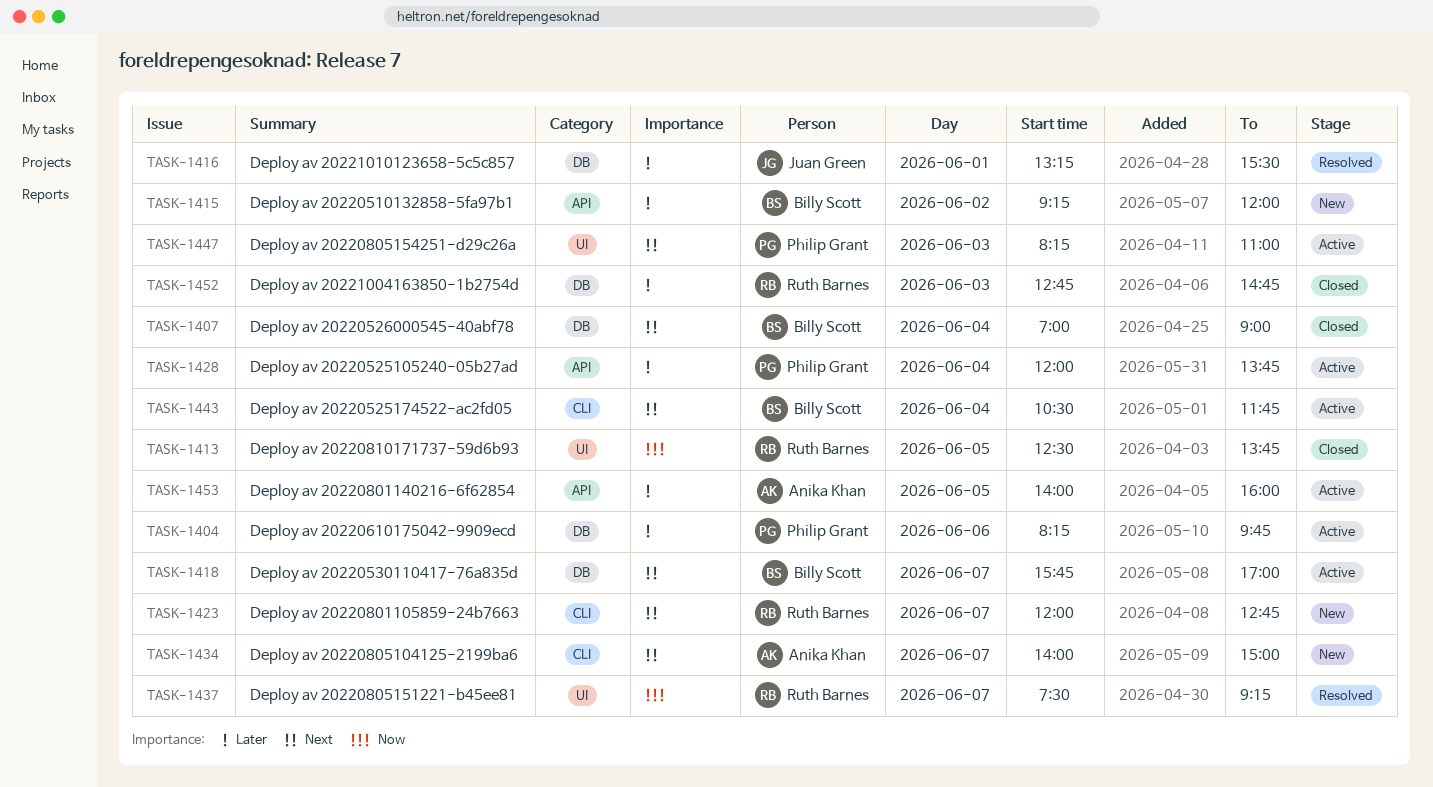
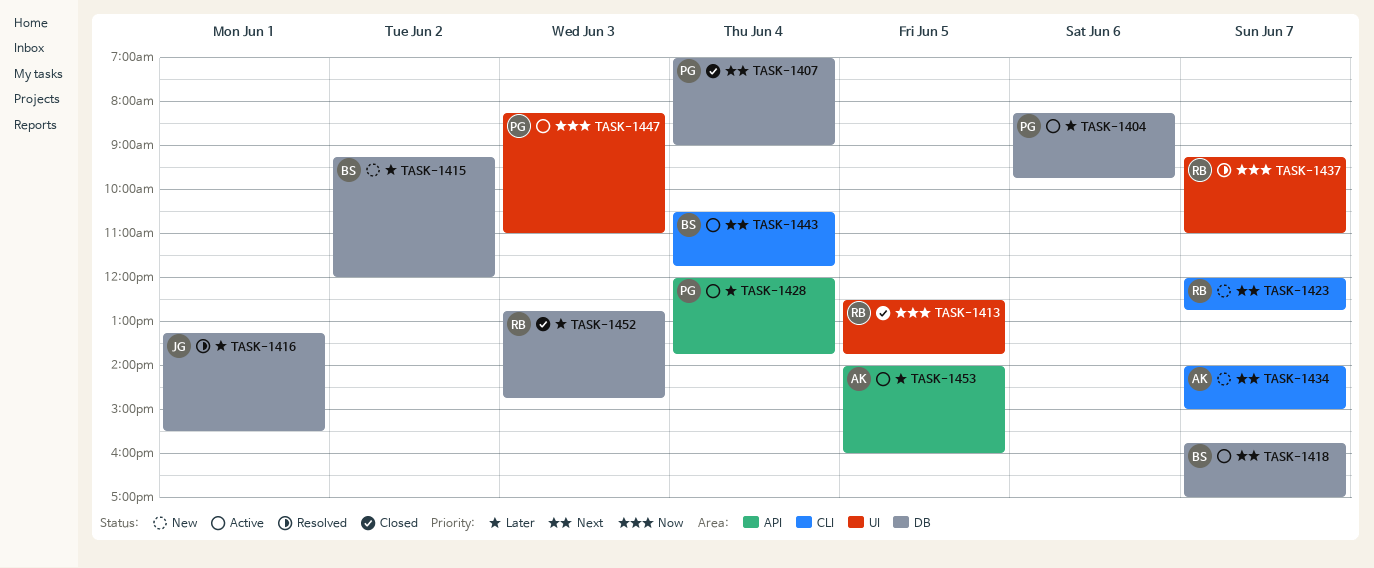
TASK-1407, owner: Billy Scott -> Philip Grant
TASK-1415, label: API -> DB
TASK-1437, begins: 07:30 -> 09:15
TASK-1437, ends: 09:15 -> 11:00
TASK-1447, priority: Next -> Now

